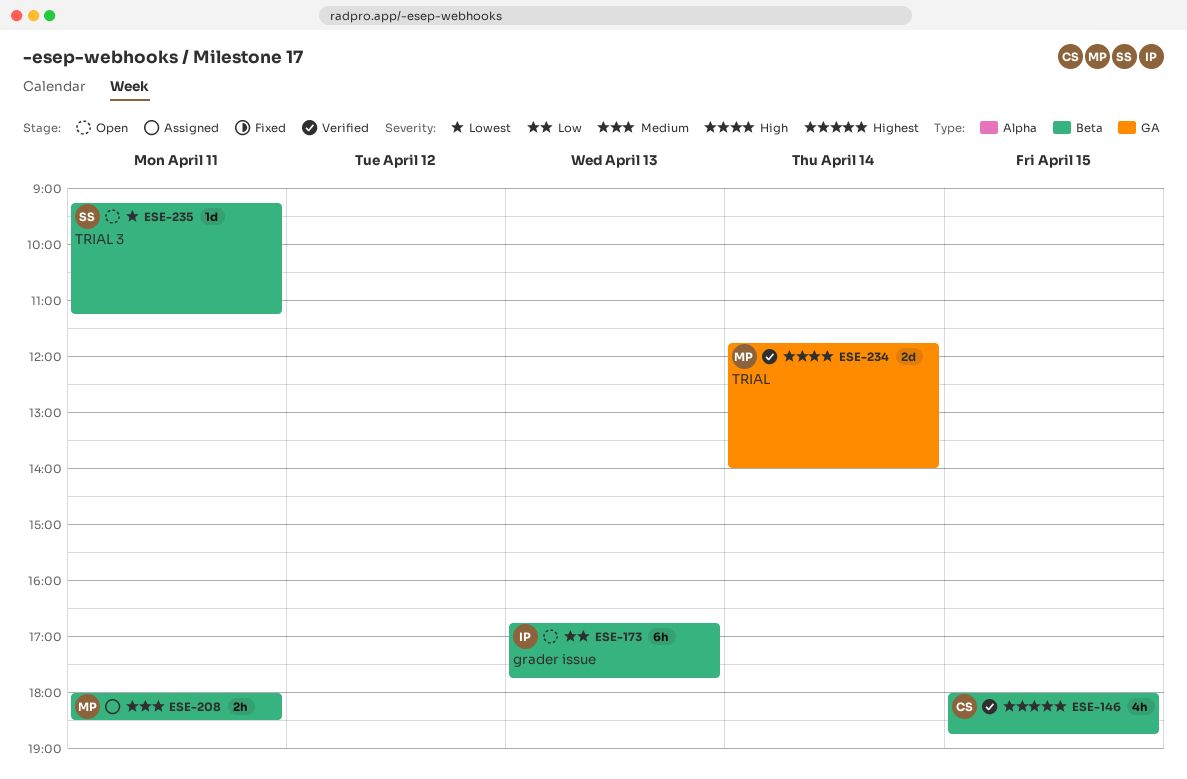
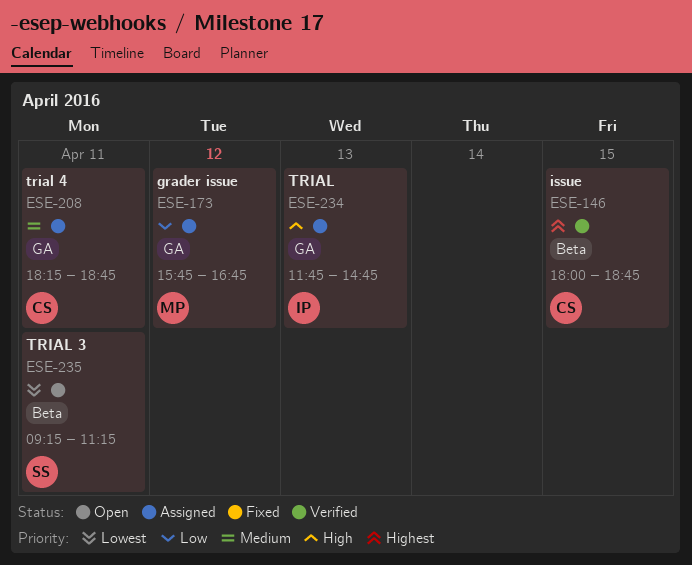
ESE-173, status: Open -> Assigned
ESE-173, owner: IP -> MP
ESE-173, label: Beta -> GA
ESE-173, day: Apr 13 -> Apr 12
ESE-173, begins: 16:45 -> 15:45
ESE-173, ends: 17:45 -> 16:45
ESE-208, owner: MP -> CS
ESE-208, label: Beta -> GA
ESE-208, begins: 18:00 -> 18:15
ESE-208, ends: 18:30 -> 18:45
ESE-234, status: Verified -> Assigned
ESE-234, owner: MP -> IP
ESE-234, day: Apr 14 -> Apr 13
ESE-234, ends: 14:00 -> 14:45

